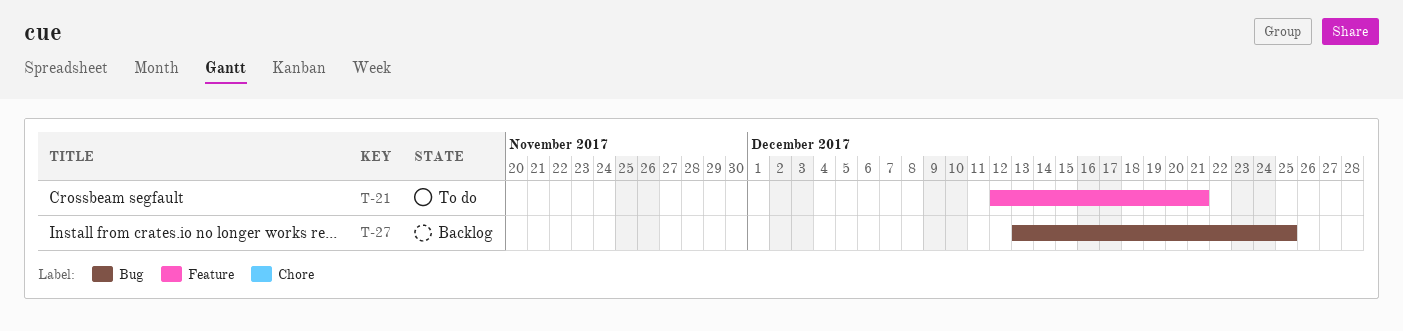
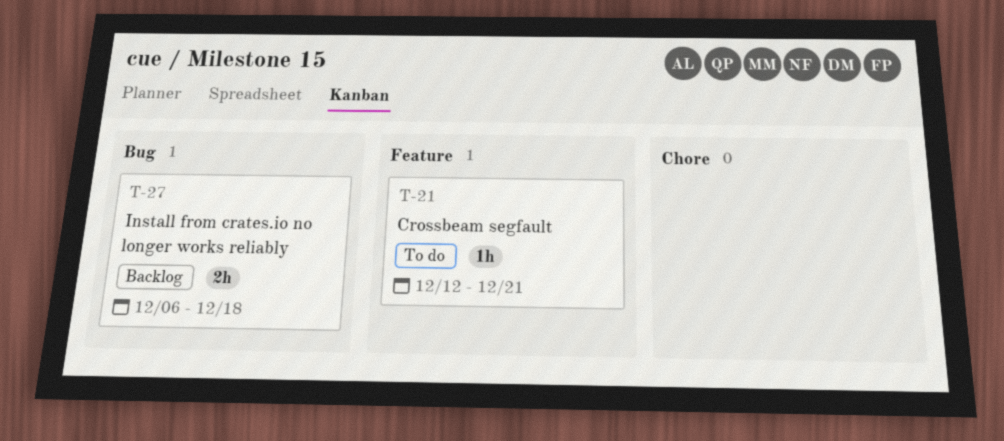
T-27, start: Dec 13 -> Dec 6
T-27, due: Dec 25 -> Dec 18

